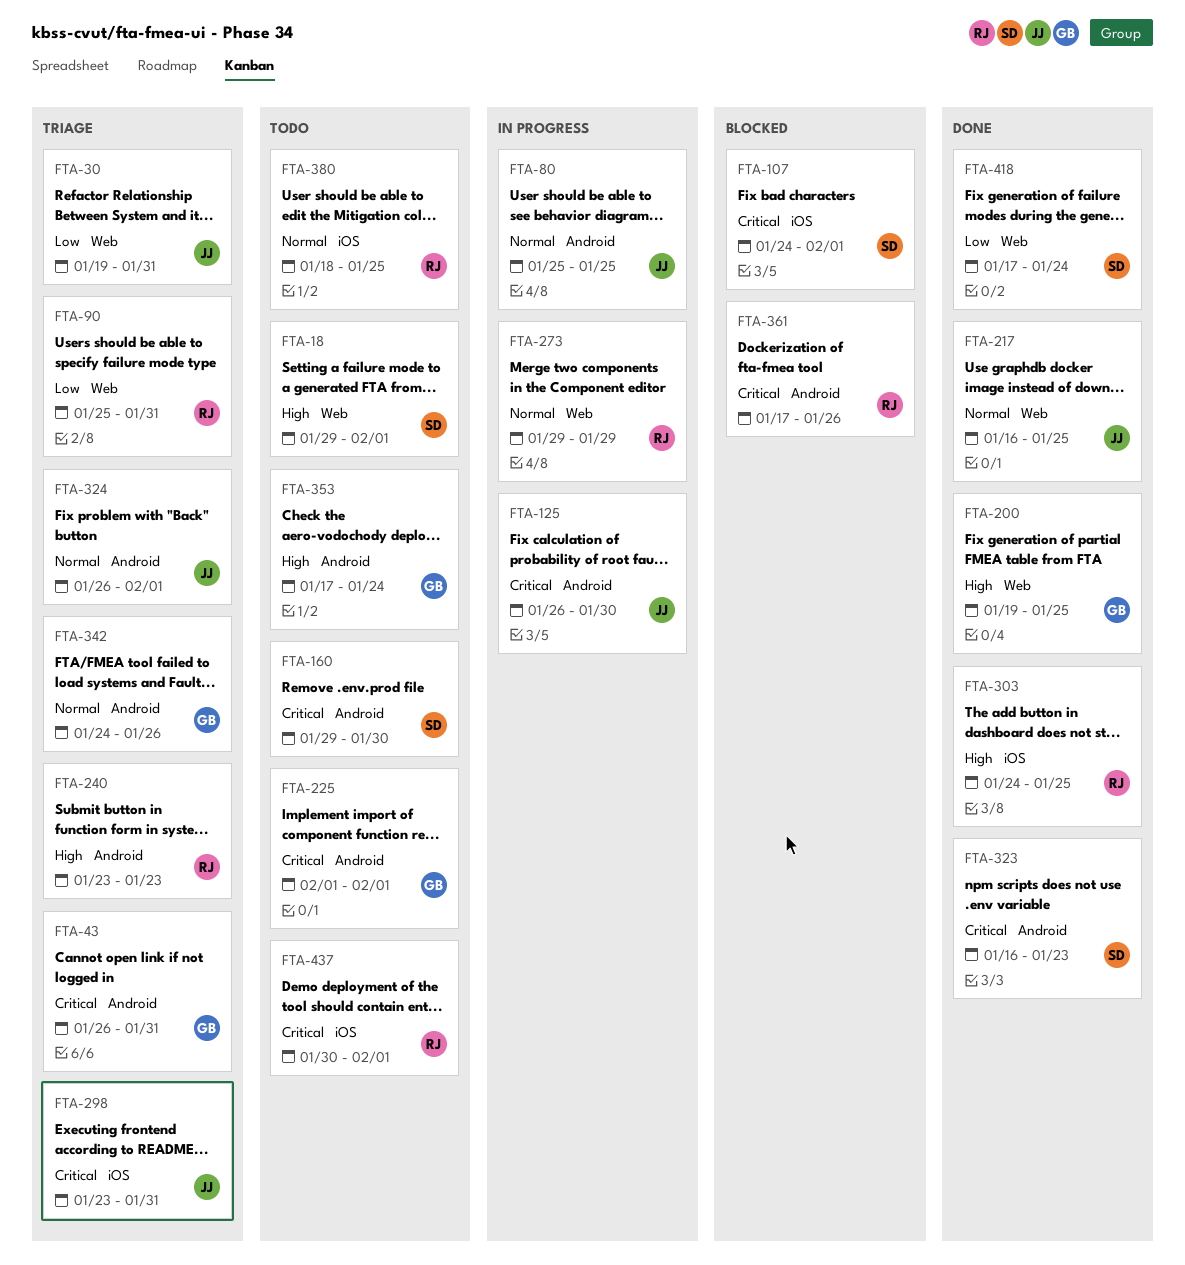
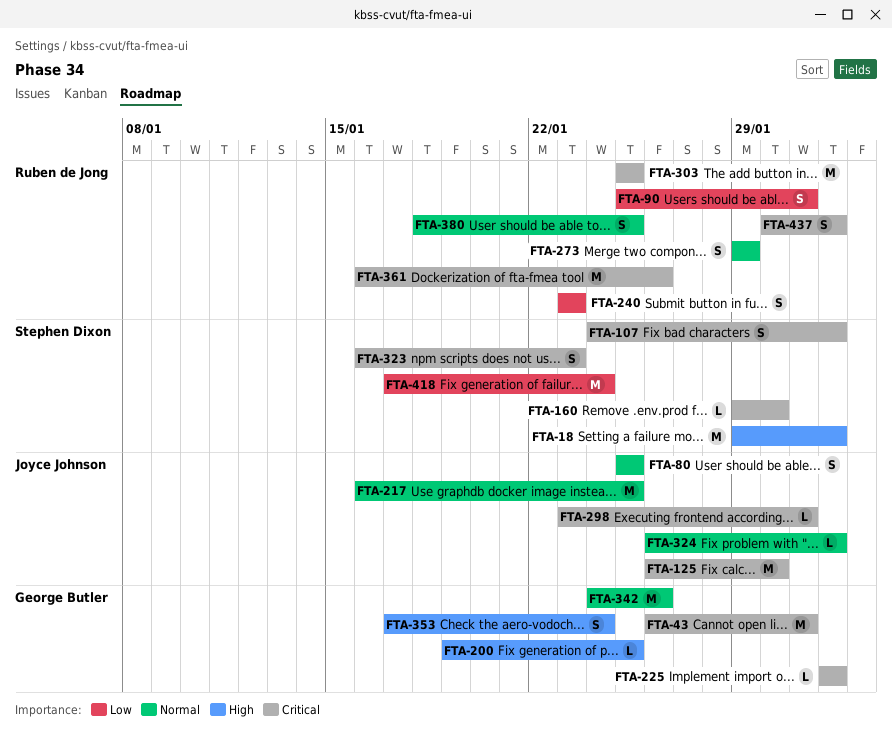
FTA-30: present -> none
FTA-240, priority: High -> Low
FTA-303, priority: High -> Critical
FTA-303, start: Jan 24 -> Jan 25
FTA-361, start: Jan 17 -> Jan 16

